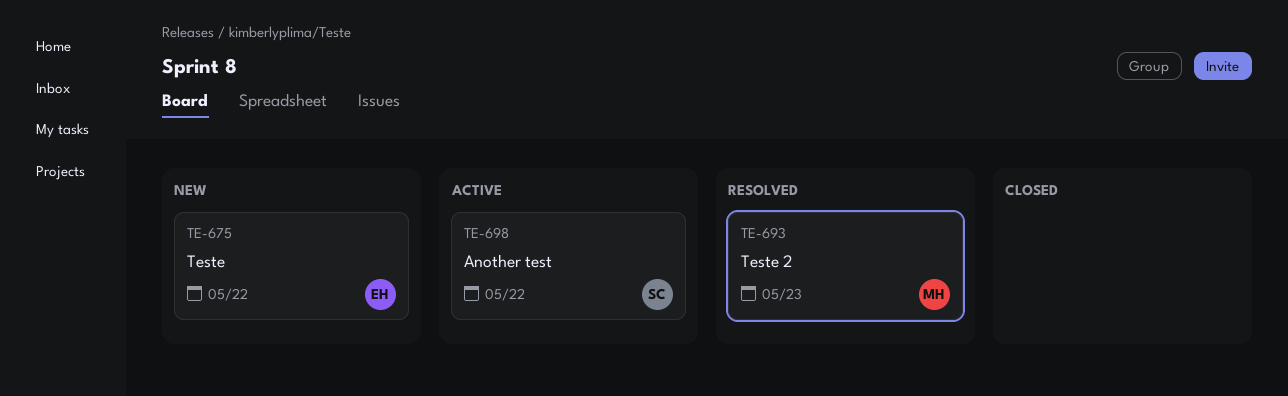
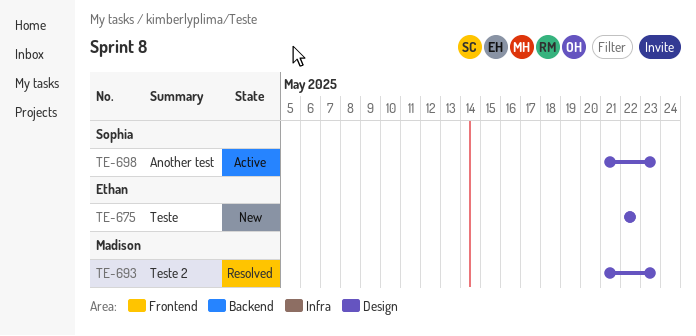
TE-698, due: May 22 -> May 23

